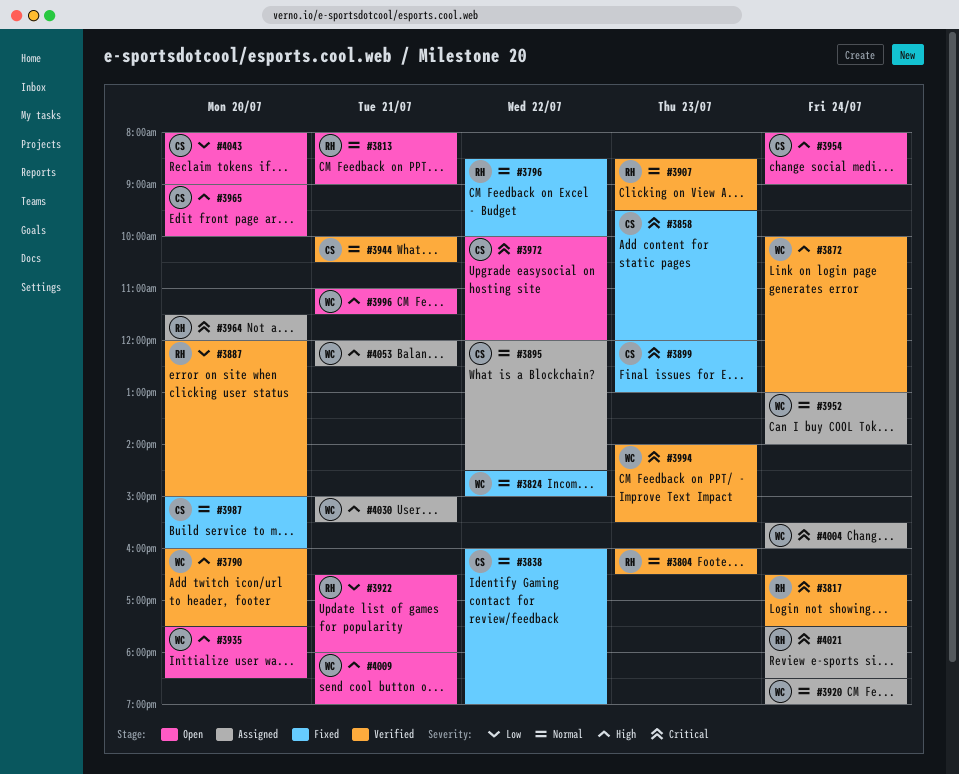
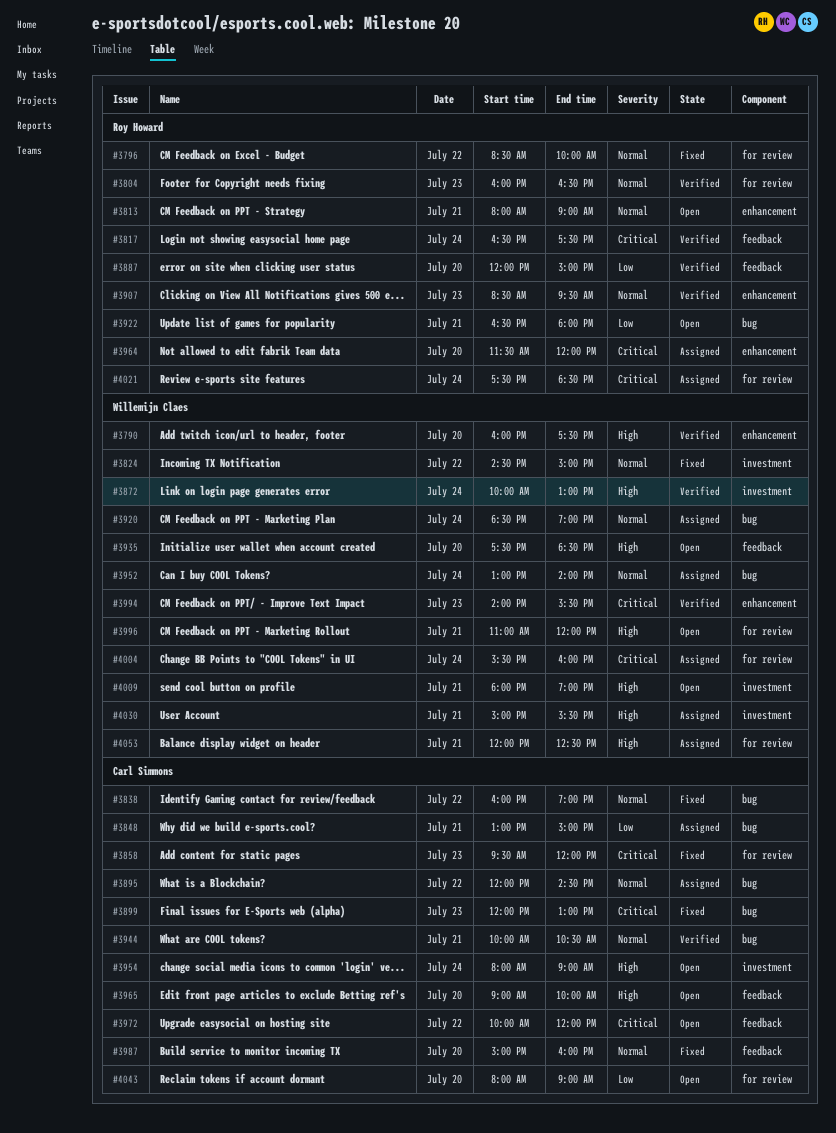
#3848: none -> present
#3996, ends: 11:30 -> 12:00

